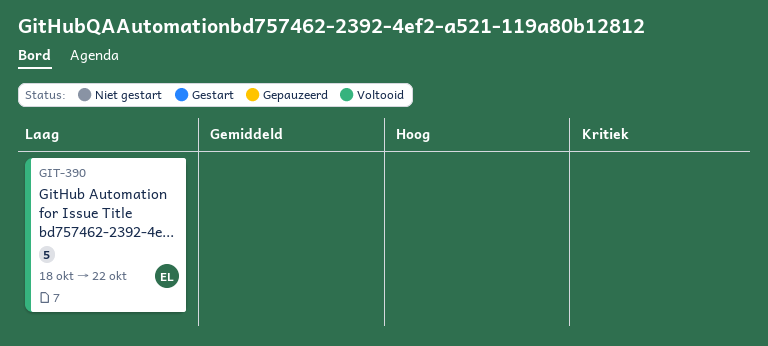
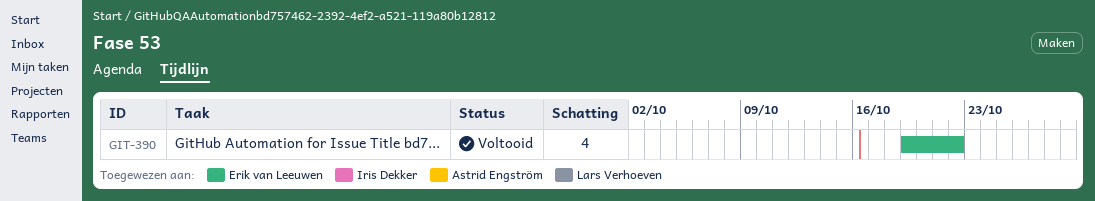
GIT-390, estimate: 5 -> 4
GIT-390, start: Oct 18 -> Oct 19

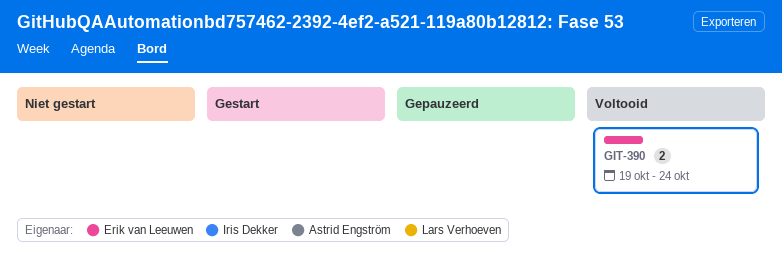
GIT-390, estimate: 4 -> 2
GIT-390, due: Oct 22 -> Oct 24

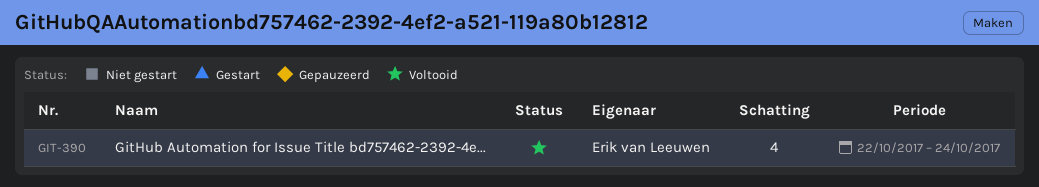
GIT-390, estimate: 2 -> 4
GIT-390, start: Oct 19 -> Oct 22

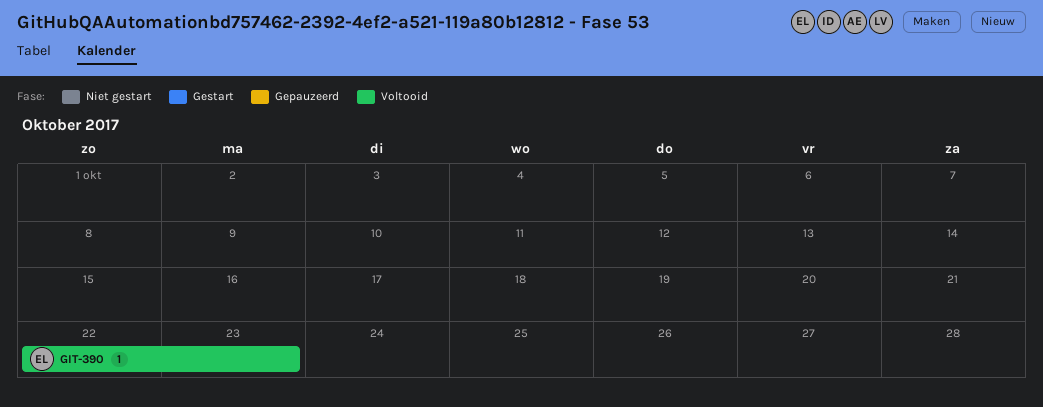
GIT-390, estimate: 4 -> 1
GIT-390, due: Oct 24 -> Oct 23

